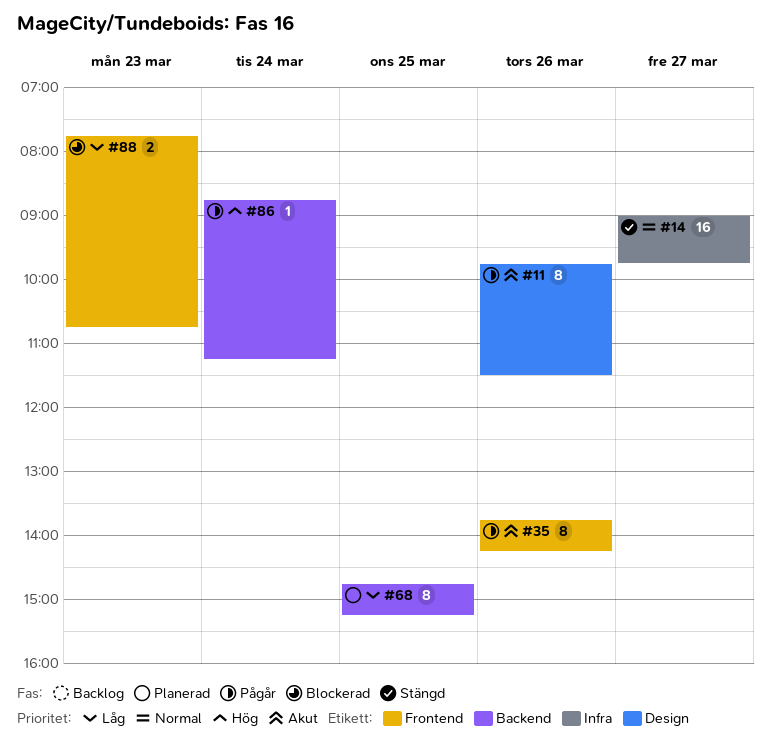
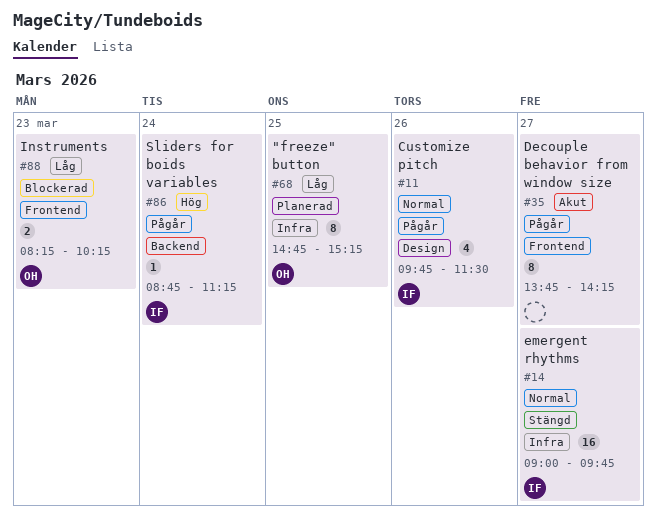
#11, priority: Akut -> Normal
#11, estimate: 8 -> 4
#35, day: Mar 26 -> Mar 27
#68, label: Backend -> Infra
#88, begins: 07:45 -> 08:15
#88, ends: 10:45 -> 10:15

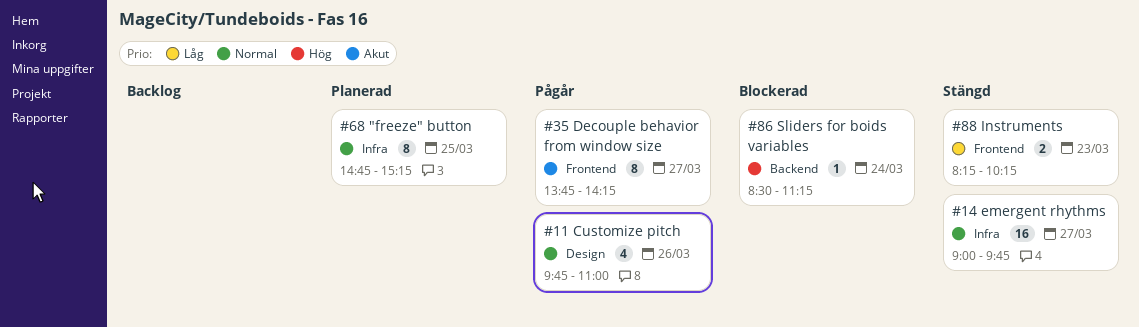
#11, ends: 11:30 -> 11:00
#68, priority: Låg -> Normal
#86, status: Pågår -> Blockerad
#86, begins: 08:45 -> 08:30
#88, status: Blockerad -> Stängd

